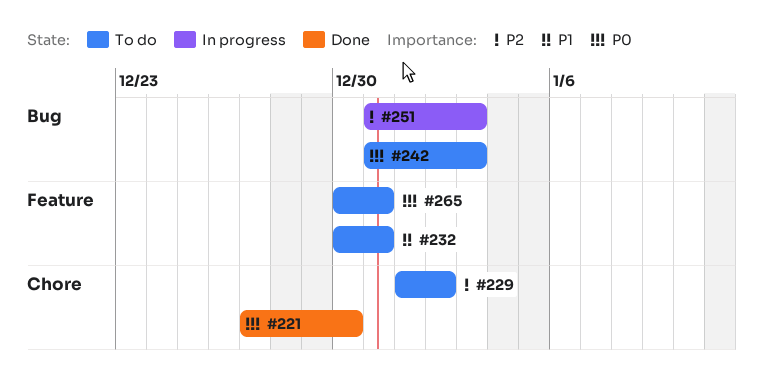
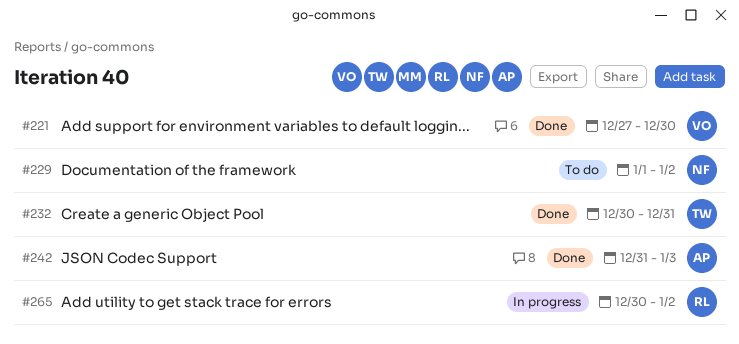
#232, status: To do -> Done
#242, status: To do -> Done
#251: present -> none
#265, status: To do -> In progress
#265, due: Dec 31 -> Jan 2

